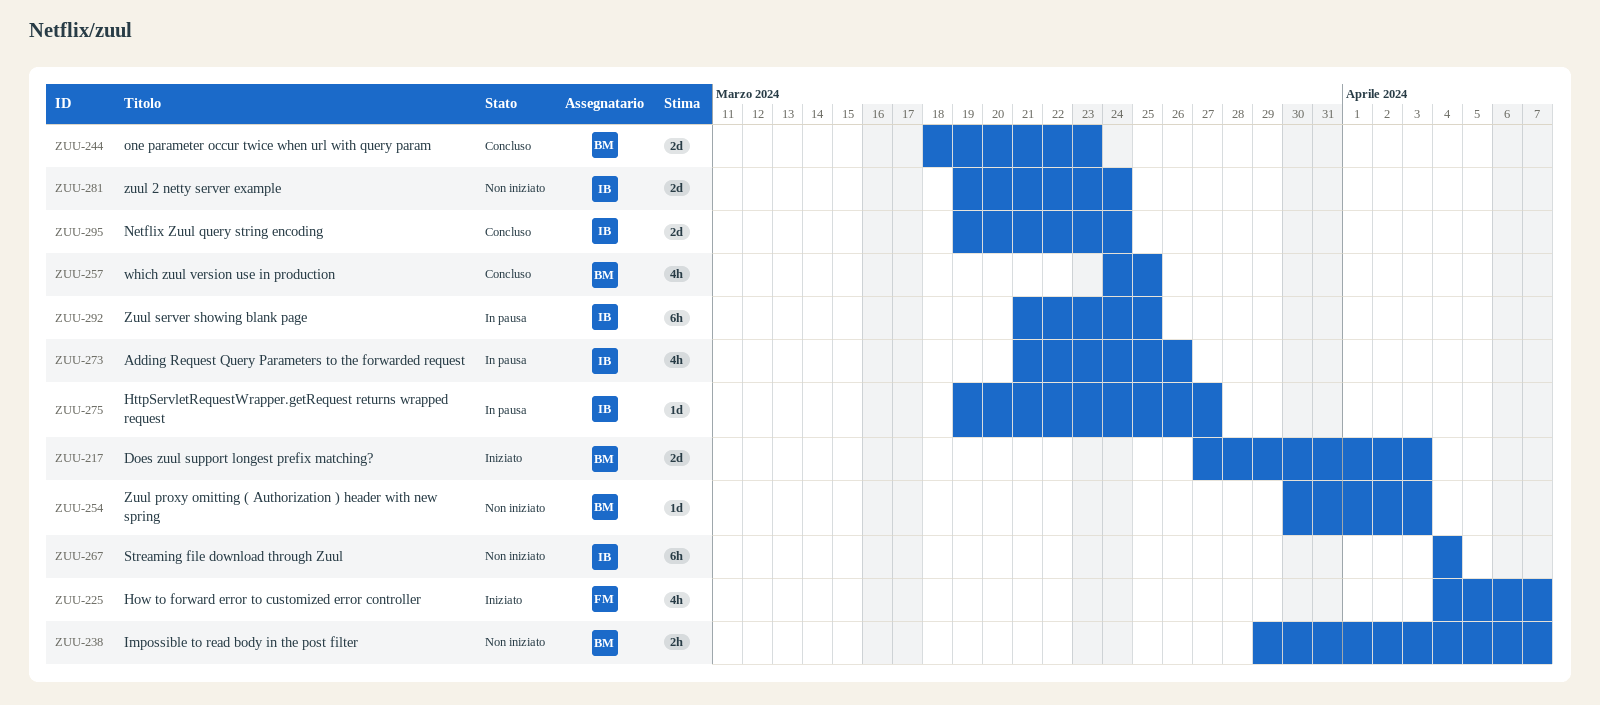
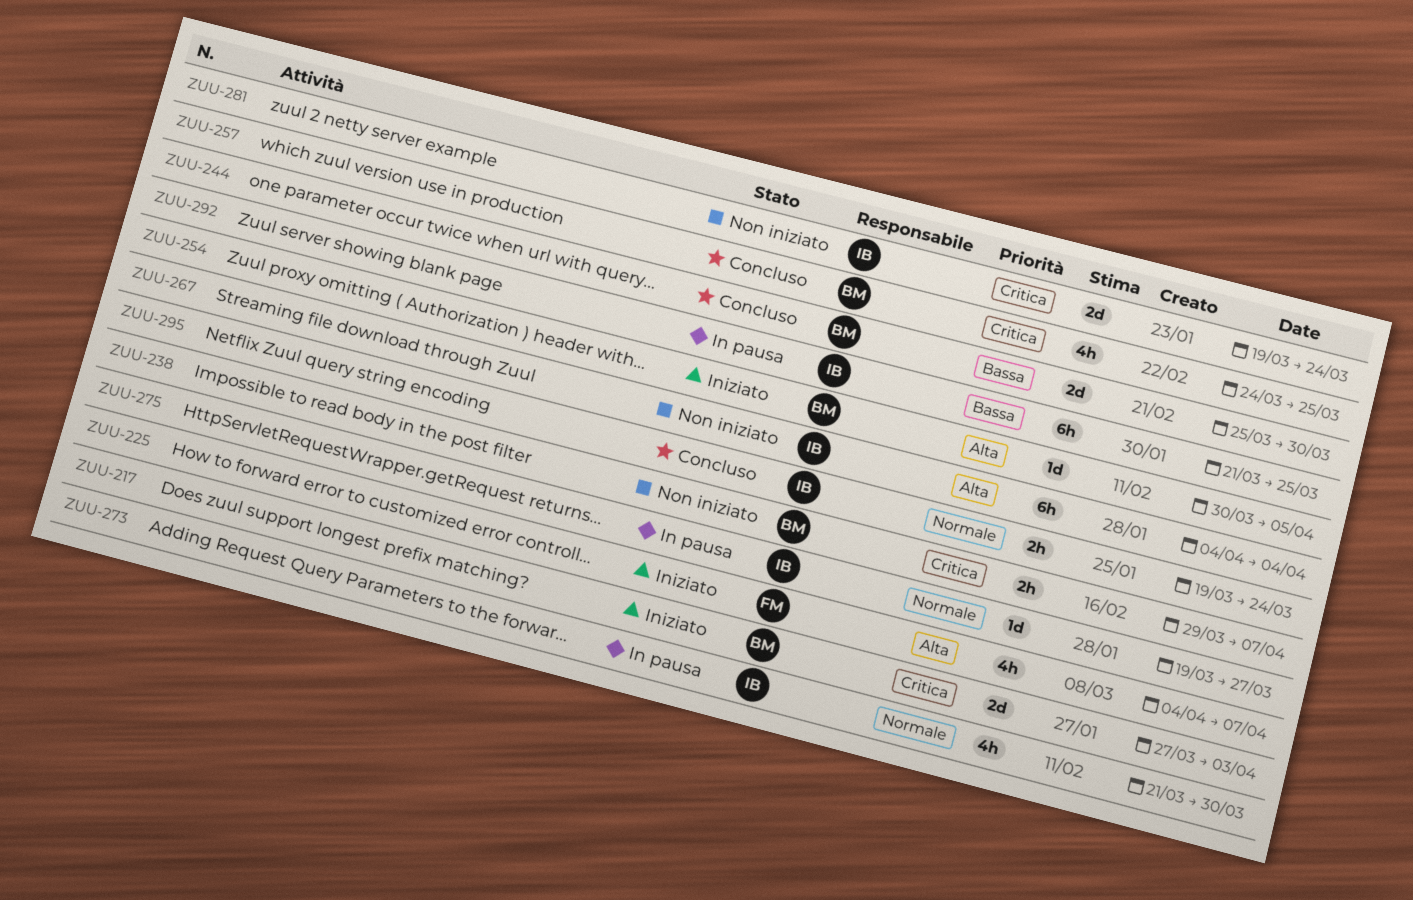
ZUU-244, start: Mar 18 -> Mar 25
ZUU-244, due: Mar 23 -> Mar 30
ZUU-254, status: Non iniziato -> Iniziato
ZUU-254, due: Apr 3 -> Apr 5
ZUU-273, due: Mar 26 -> Mar 30
ZUU-295, estimate: 2d -> 2h

